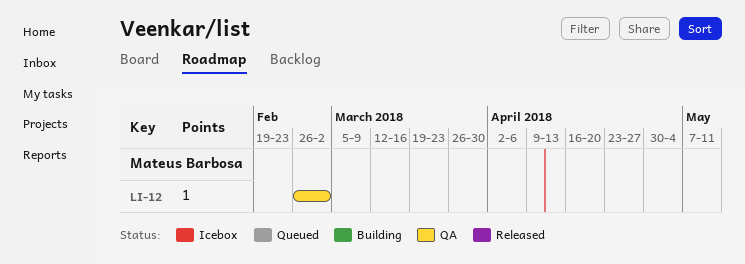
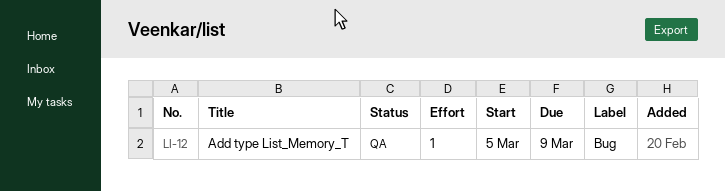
LI-12, start: Feb 26 -> Mar 5
LI-12, due: Mar 2 -> Mar 9

